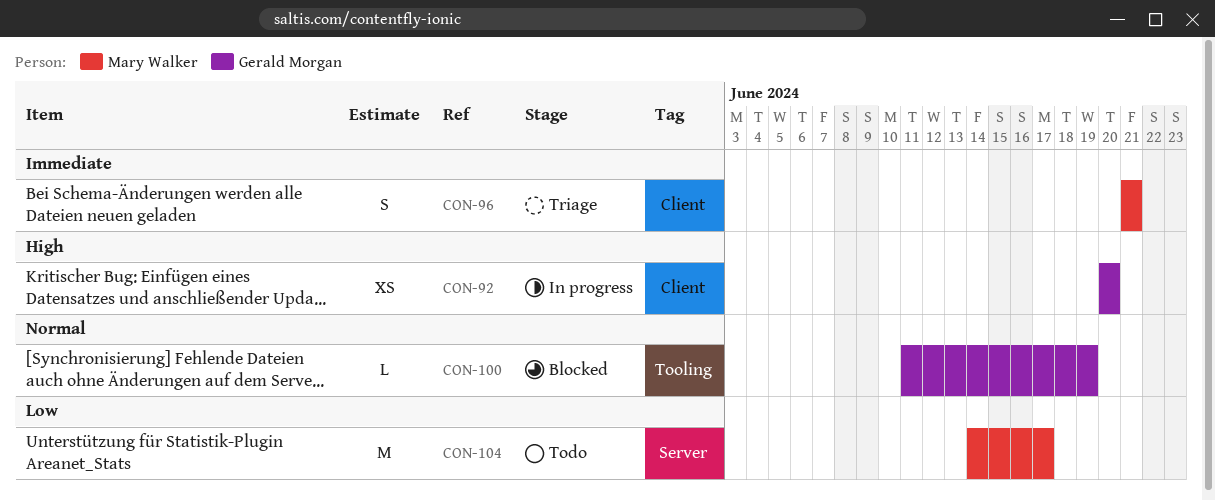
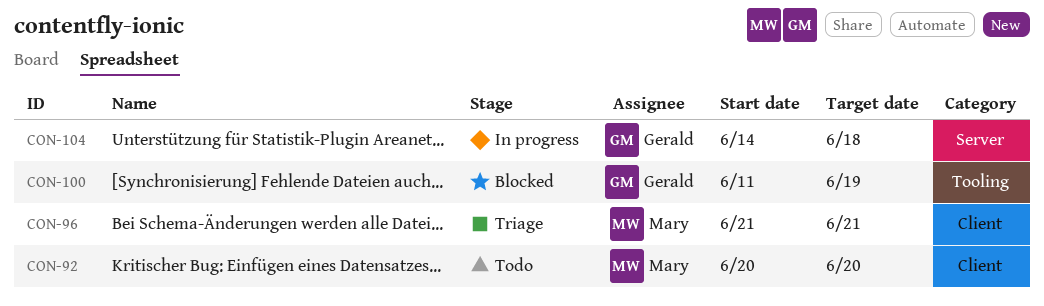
CON-92, status: In progress -> Todo
CON-92, owner: Gerald Morgan -> Mary Walker
CON-104, status: Todo -> In progress
CON-104, owner: Mary Walker -> Gerald Morgan
CON-104, due: Jun 17 -> Jun 18

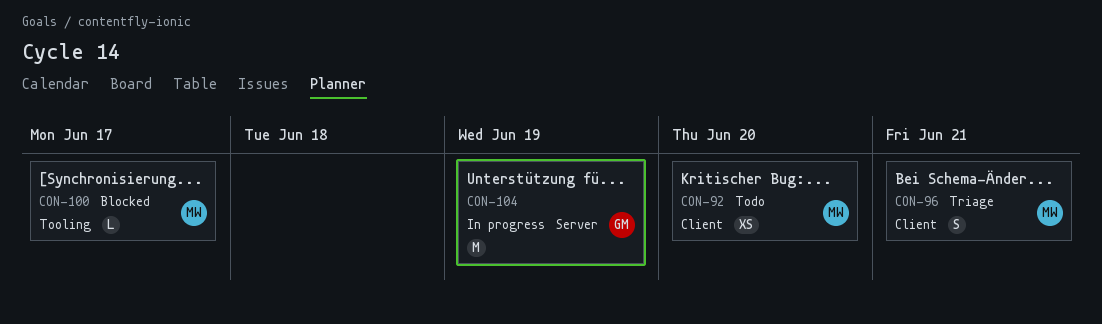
CON-100, owner: Gerald -> Mary
CON-100, due: Jun 19 -> Jun 17
CON-104, due: Jun 18 -> Jun 19

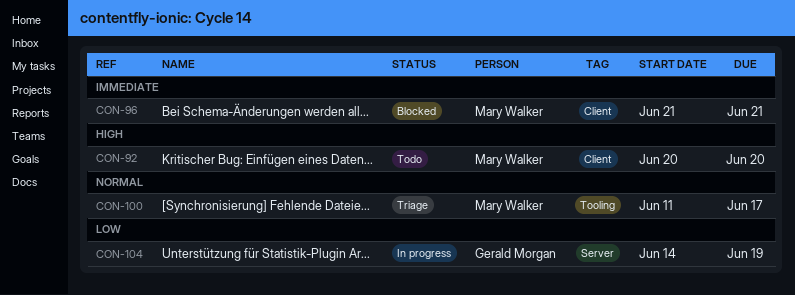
CON-96, status: Triage -> Blocked
CON-100, status: Blocked -> Triage

